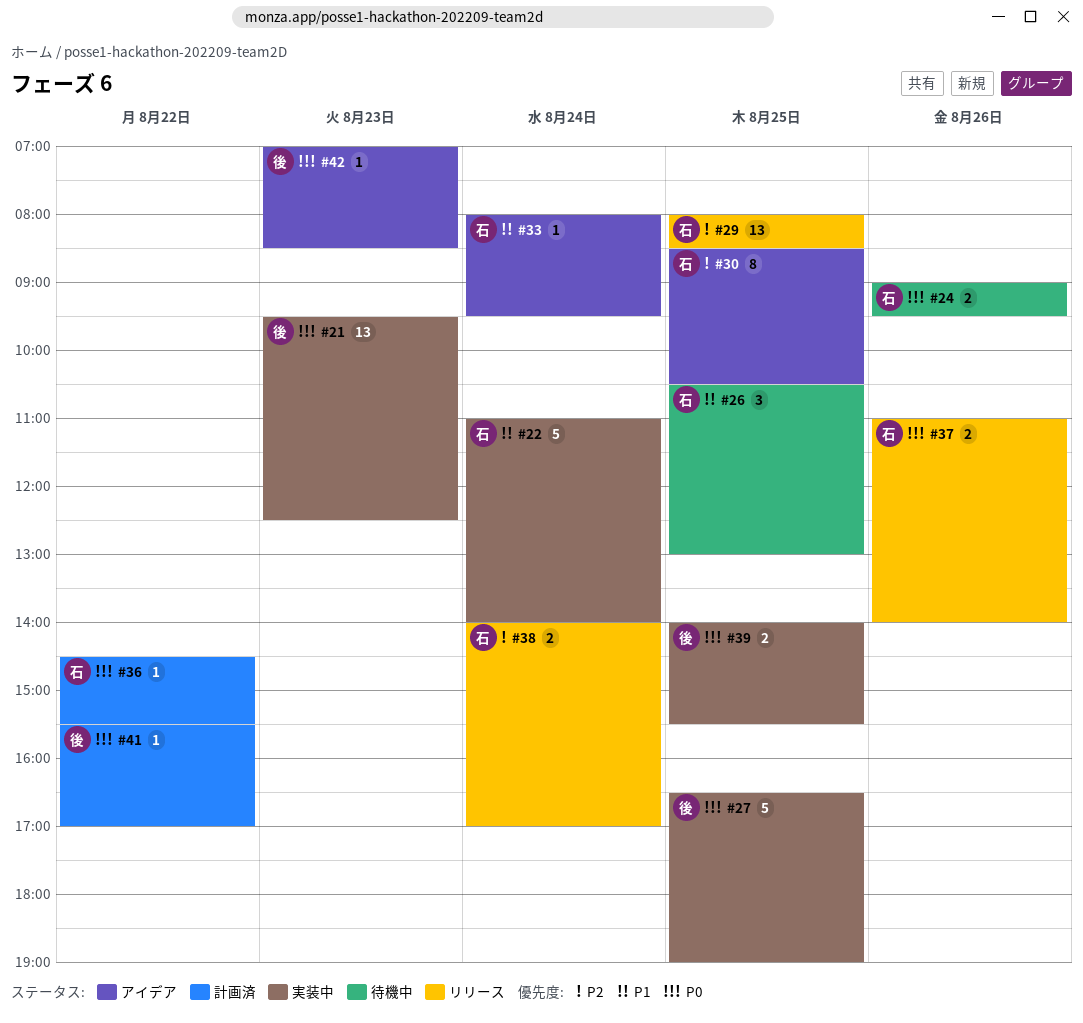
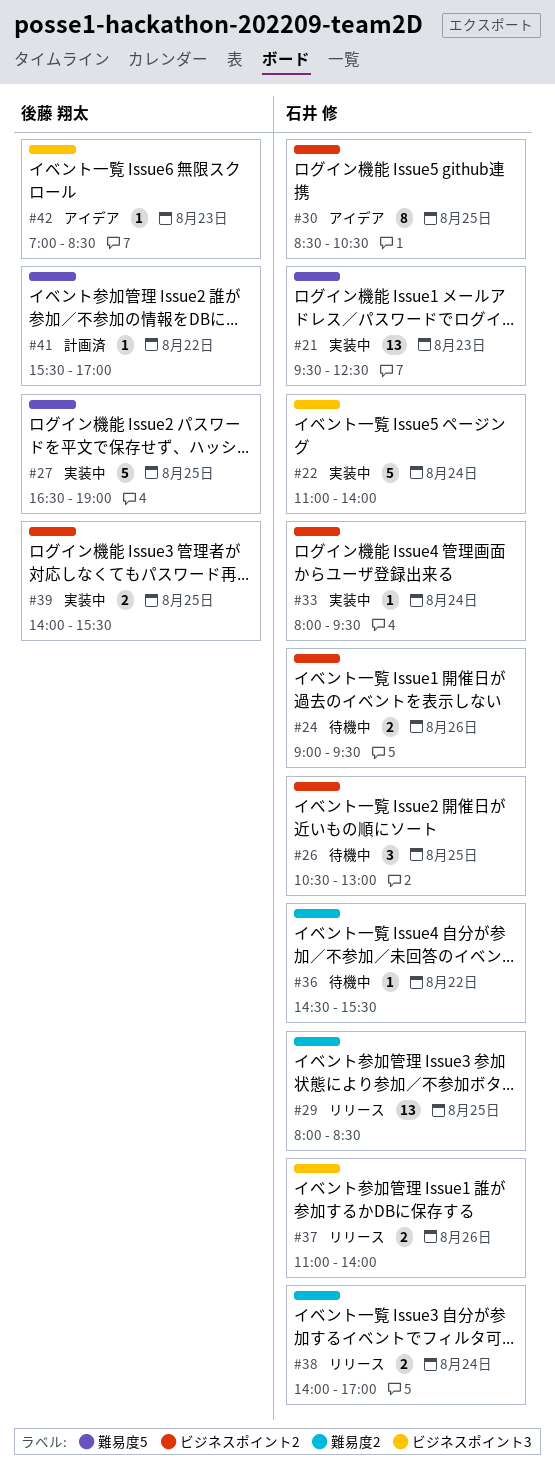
#21, owner: 後藤 翔太 -> 石井 修
#33, status: アイデア -> 実装中
#36, status: 計画済 -> 待機中

